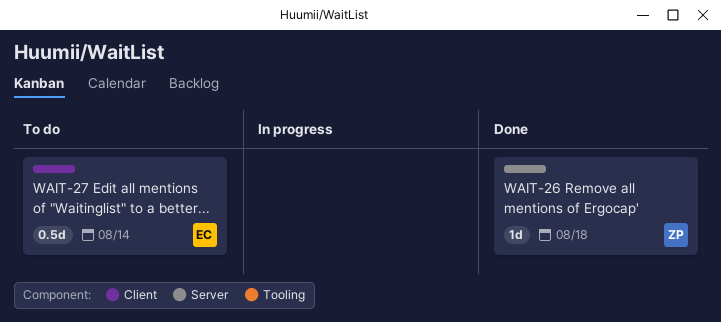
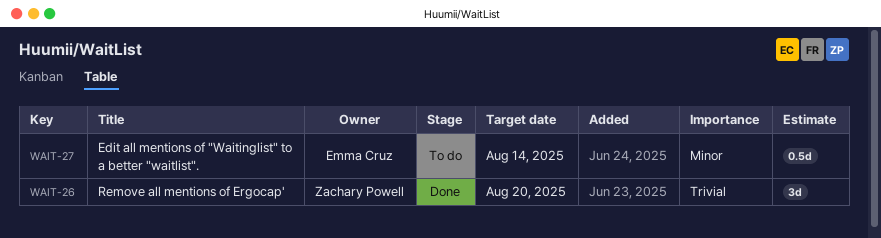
WAIT-26, estimate: 1d -> 3d
WAIT-26, due: Aug 18 -> Aug 20

